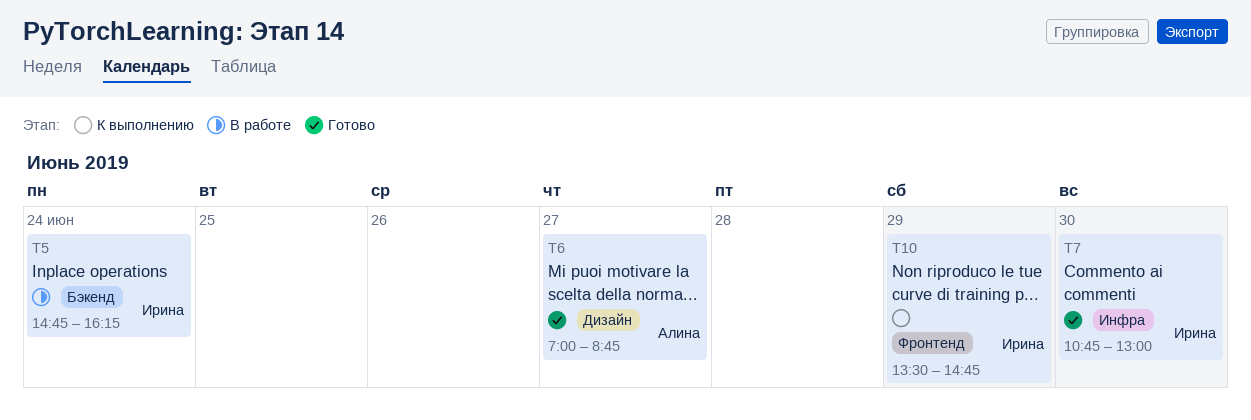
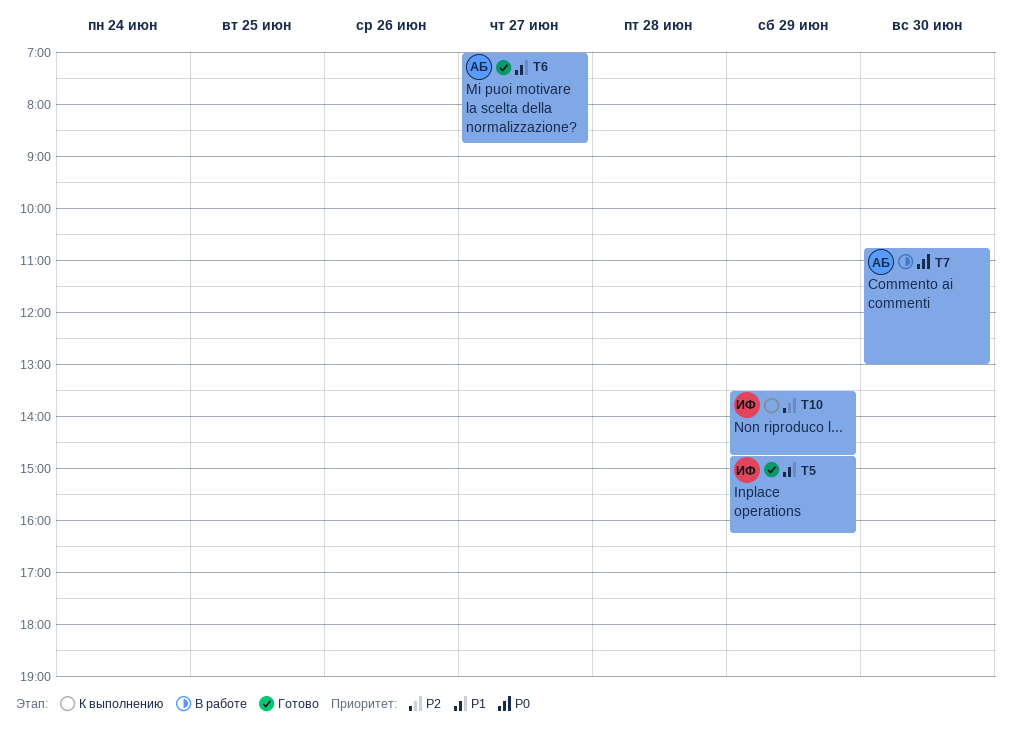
T5, status: В работе -> Готово
T5, day: Jun 24 -> Jun 29
T7, status: Готово -> В работе
T7, owner: Ирина -> Алина

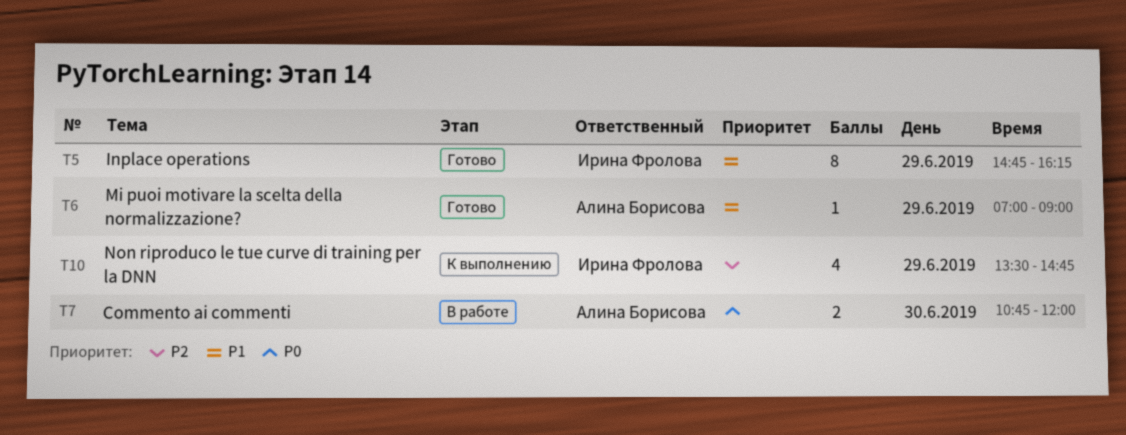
T6, day: Jun 27 -> Jun 29
T6, ends: 08:45 -> 09:00
T7, ends: 13:00 -> 12:00

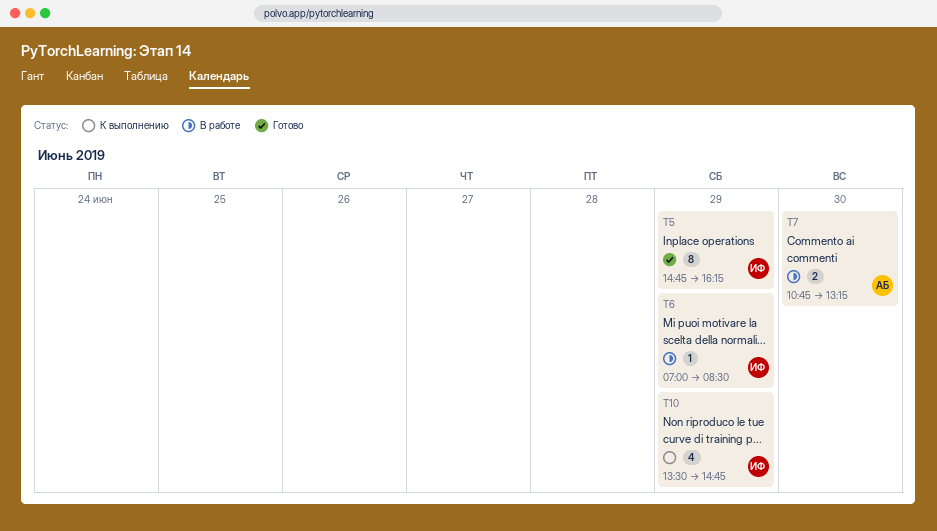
T6, status: Готово -> В работе
T6, owner: Алина Борисова -> Ирина Фролова
T6, ends: 09:00 -> 08:30
T7, ends: 12:00 -> 13:15

